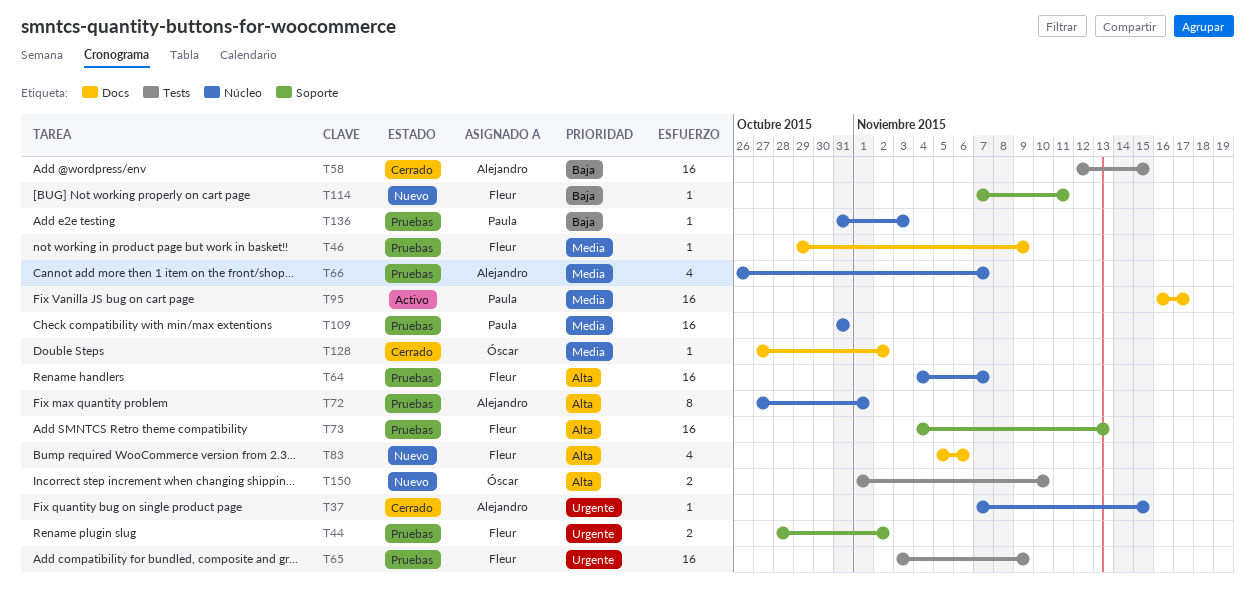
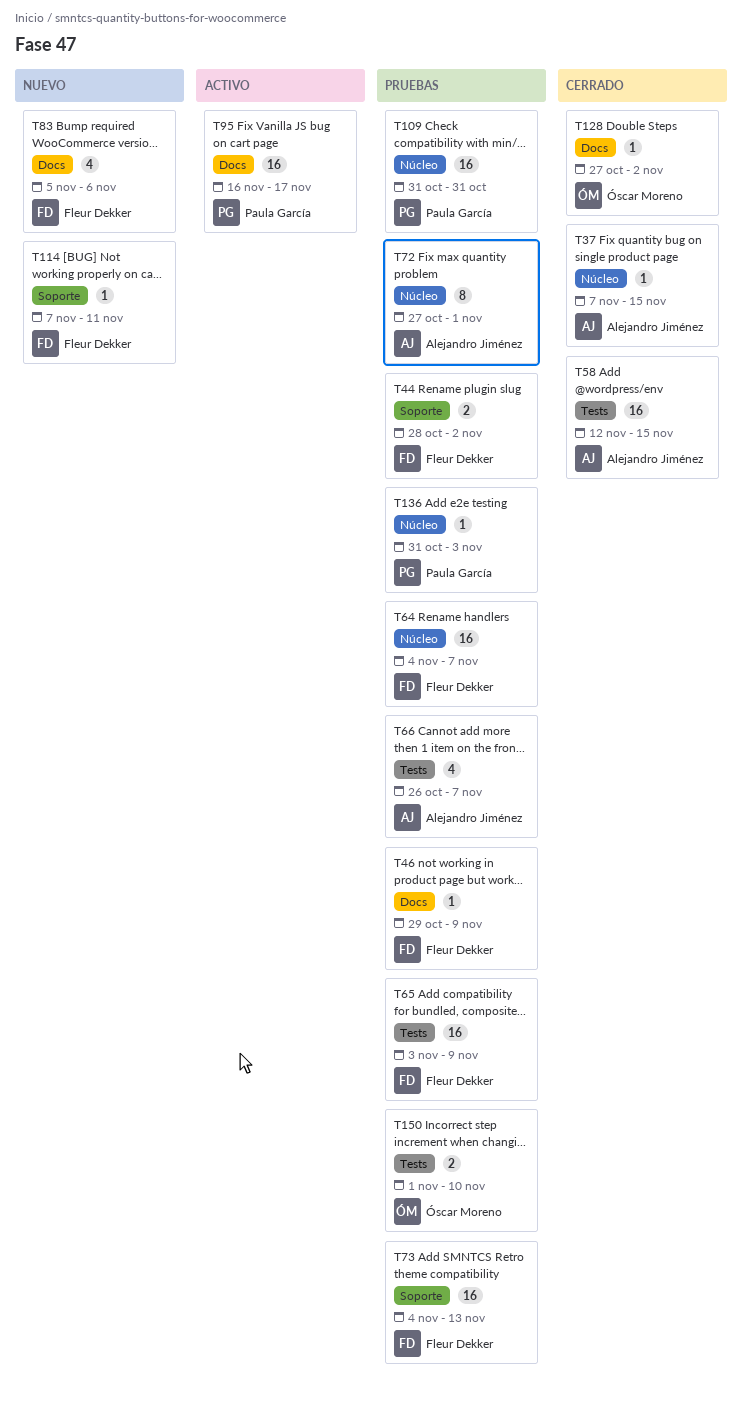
T66, label: Núcleo -> Tests
T150, status: Nuevo -> Pruebas

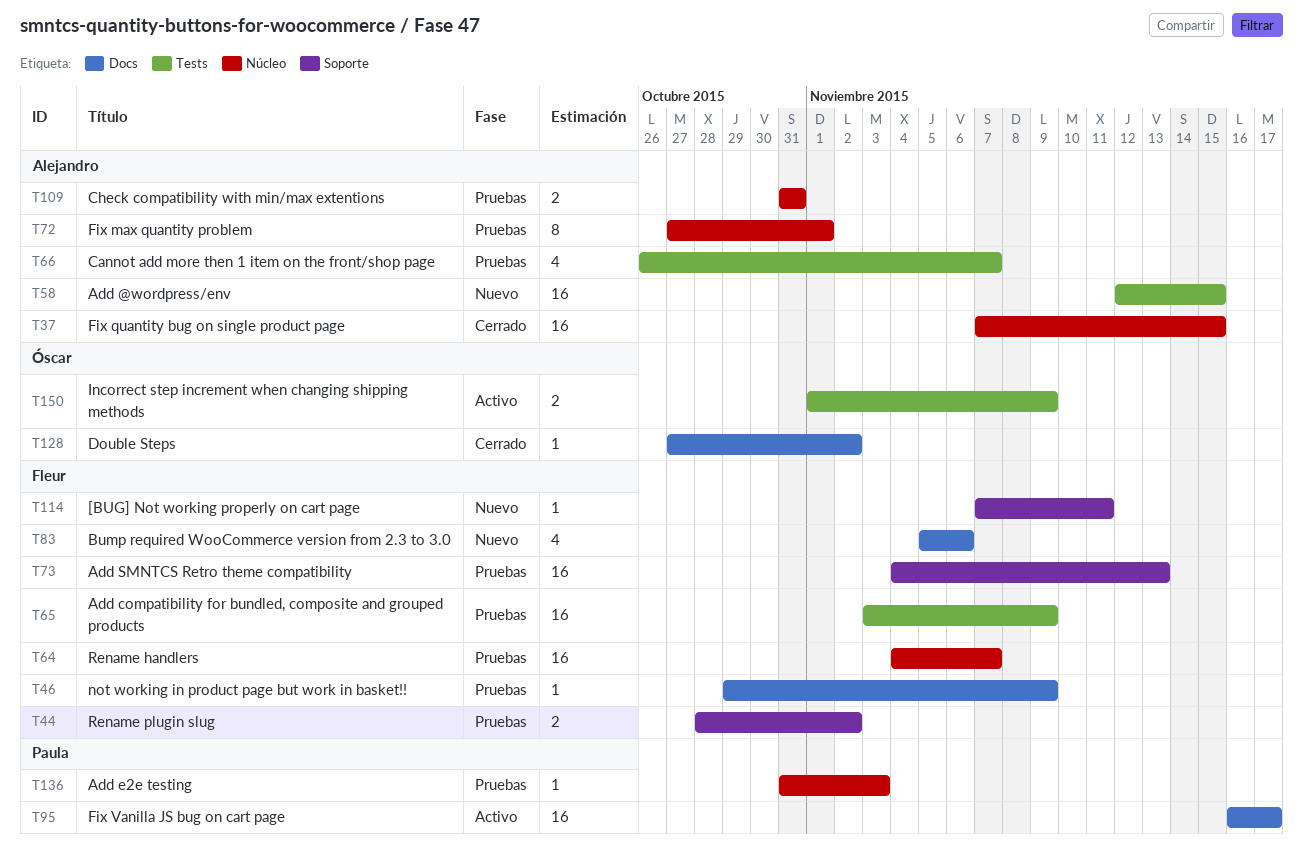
T37, estimate: 1 -> 16
T58, status: Cerrado -> Nuevo
T109, owner: Paula García -> Alejandro Jiménez
T109, estimate: 16 -> 2
T150, status: Pruebas -> Activo
T150, due: Nov 10 -> Nov 9

